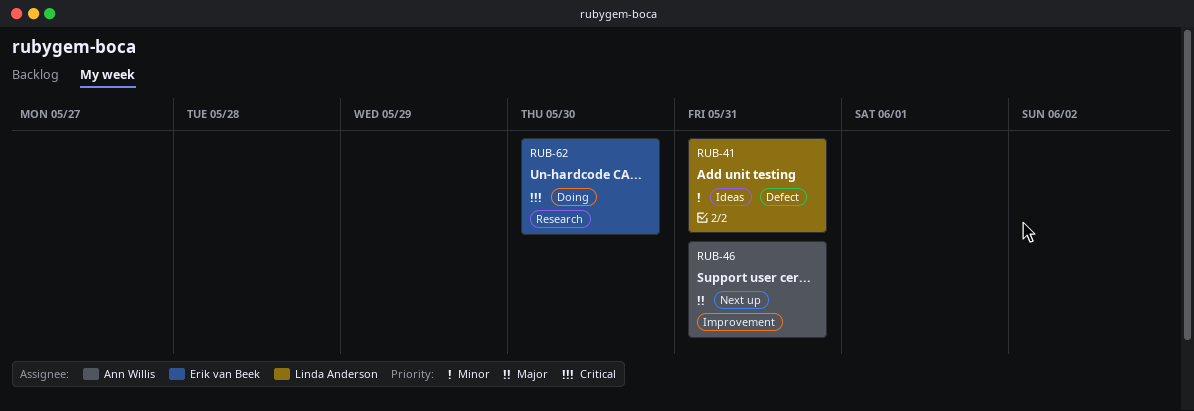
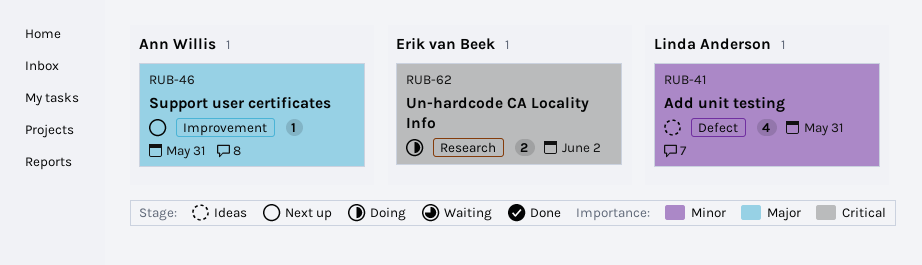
RUB-62, due: May 30 -> Jun 2

